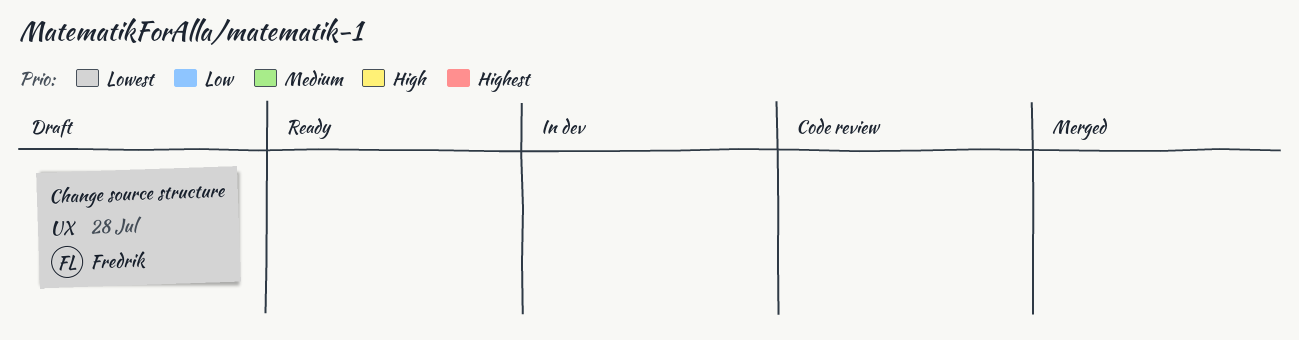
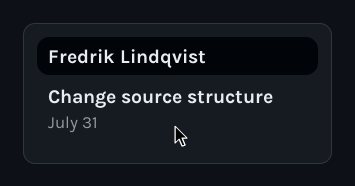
Change source structure, due: Jul 28 -> Jul 31

